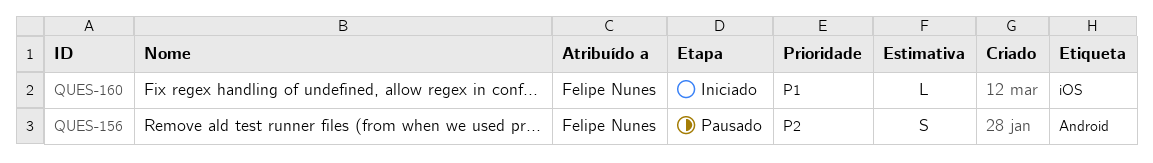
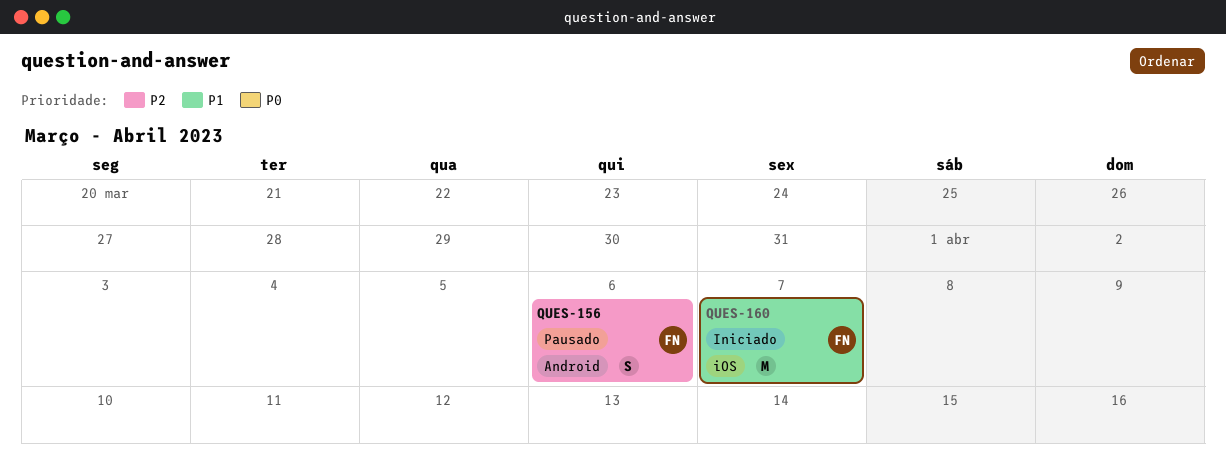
QUES-160, estimate: L -> M

